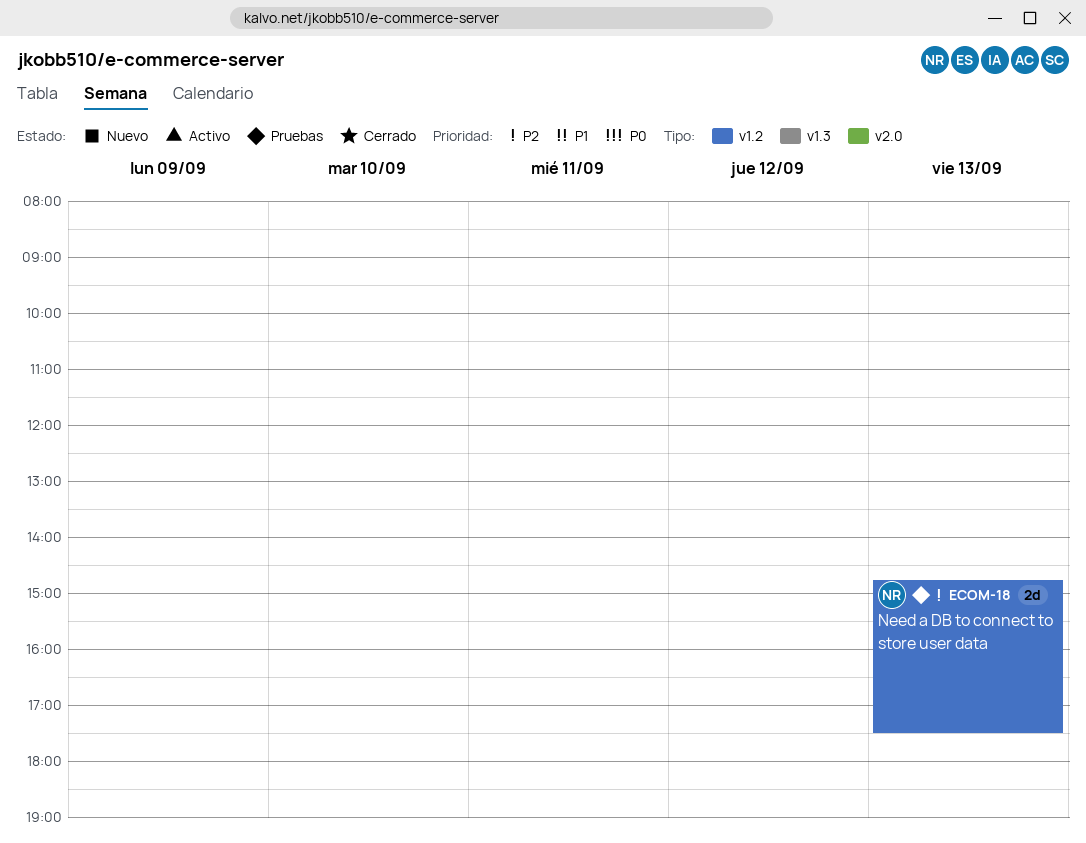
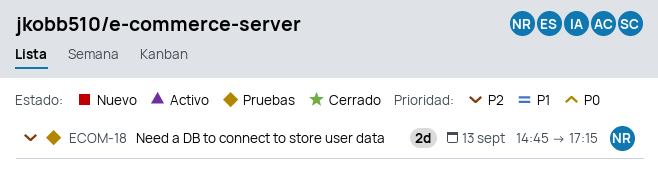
ECOM-18, ends: 17:30 -> 17:15

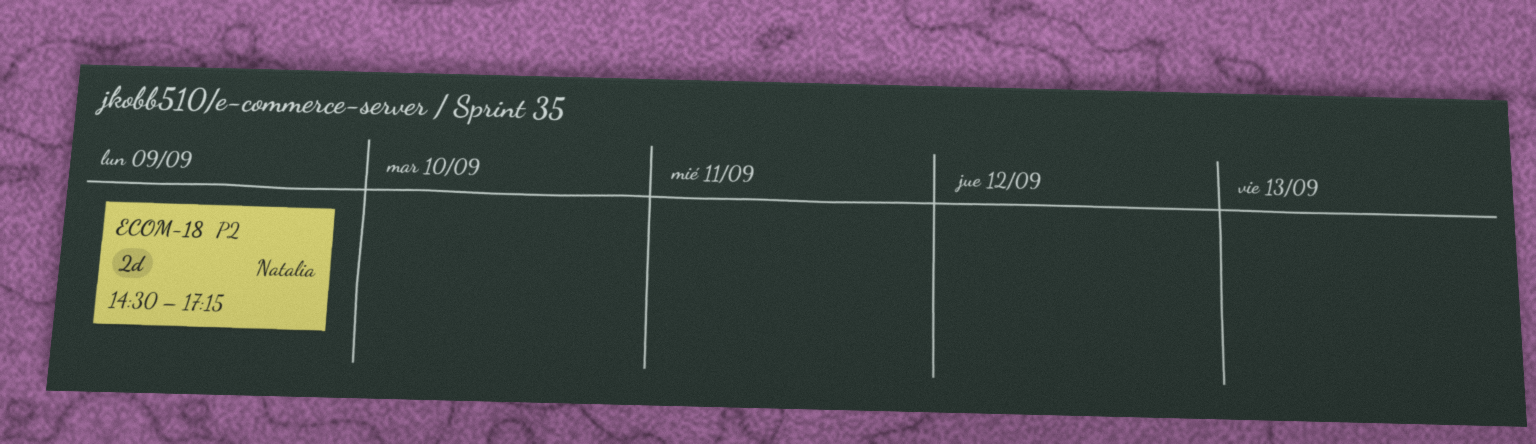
ECOM-18, day: Sep 13 -> Sep 9
ECOM-18, begins: 14:45 -> 14:30

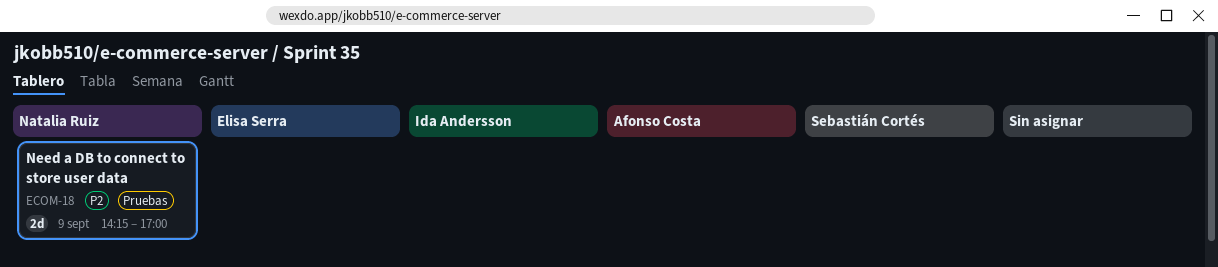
ECOM-18, begins: 14:30 -> 14:15
ECOM-18, ends: 17:15 -> 17:00

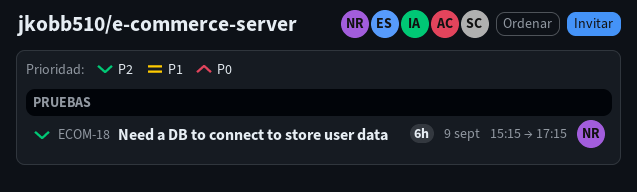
ECOM-18, estimate: 2d -> 6h
ECOM-18, begins: 14:15 -> 15:15
ECOM-18, ends: 17:00 -> 17:15

